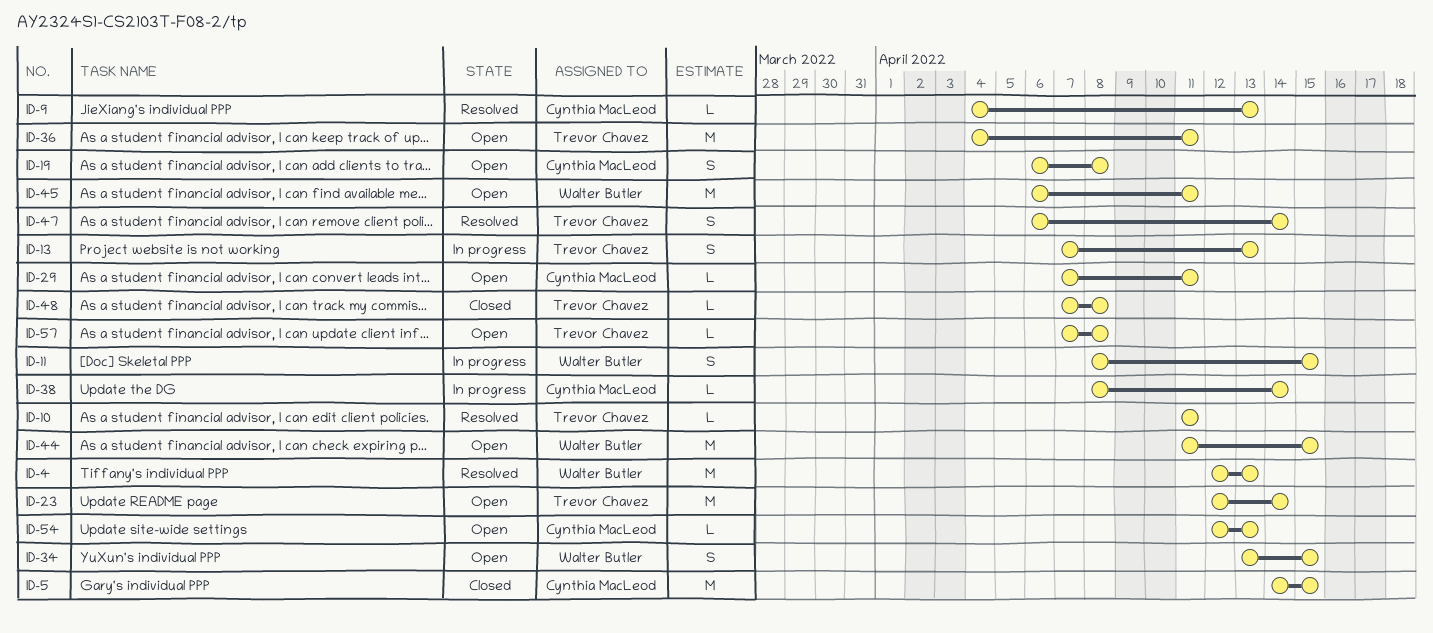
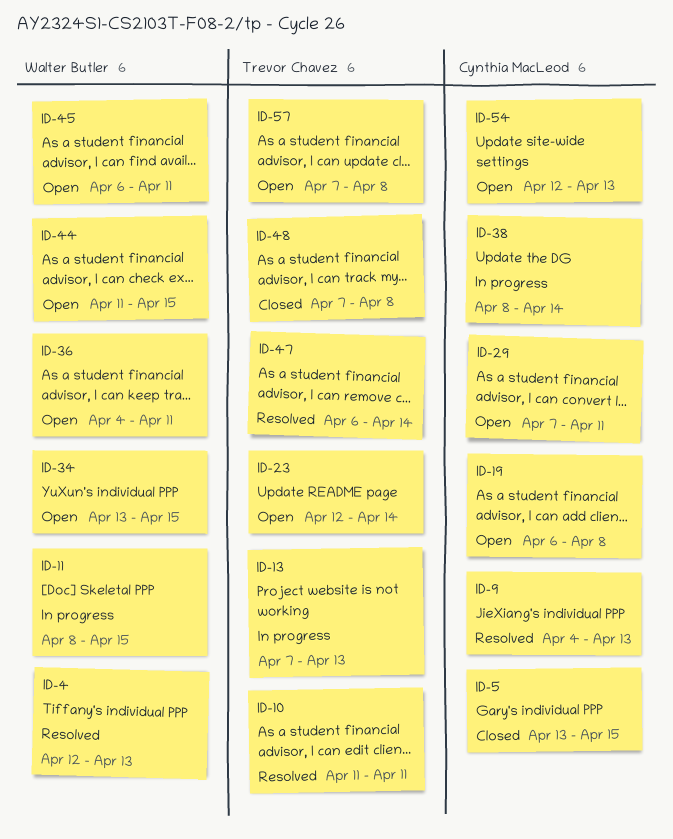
ID-5, start: Apr 14 -> Apr 13
ID-36, owner: Trevor Chavez -> Walter Butler

